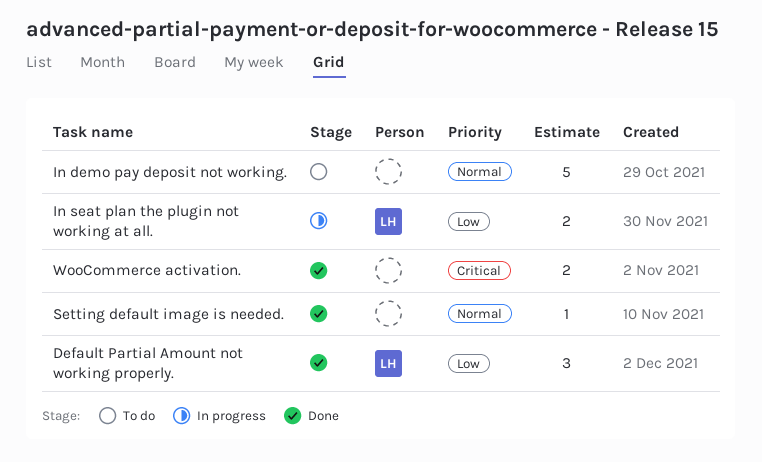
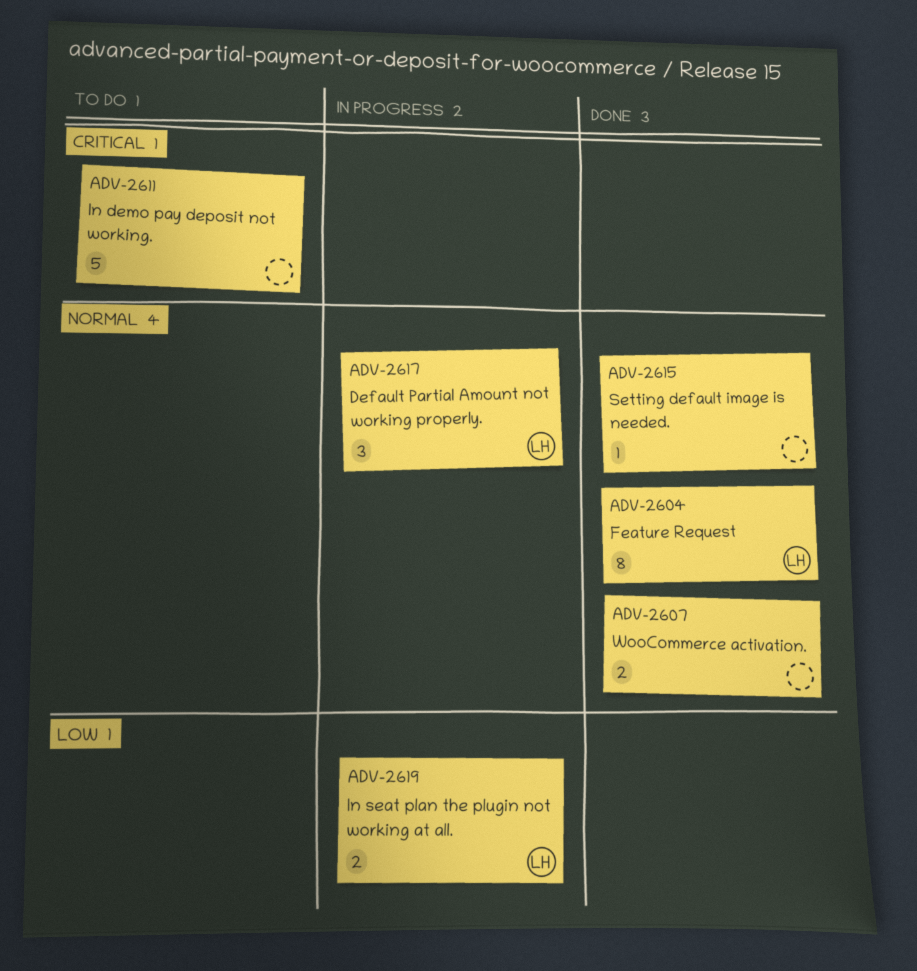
Default Partial Amount not working properly., status: Done -> In progress
Default Partial Amount not working properly., priority: Low -> Normal
Feature Request: none -> present
In demo pay deposit not working., priority: Normal -> Critical
WooCommerce activation., priority: Critical -> Normal

